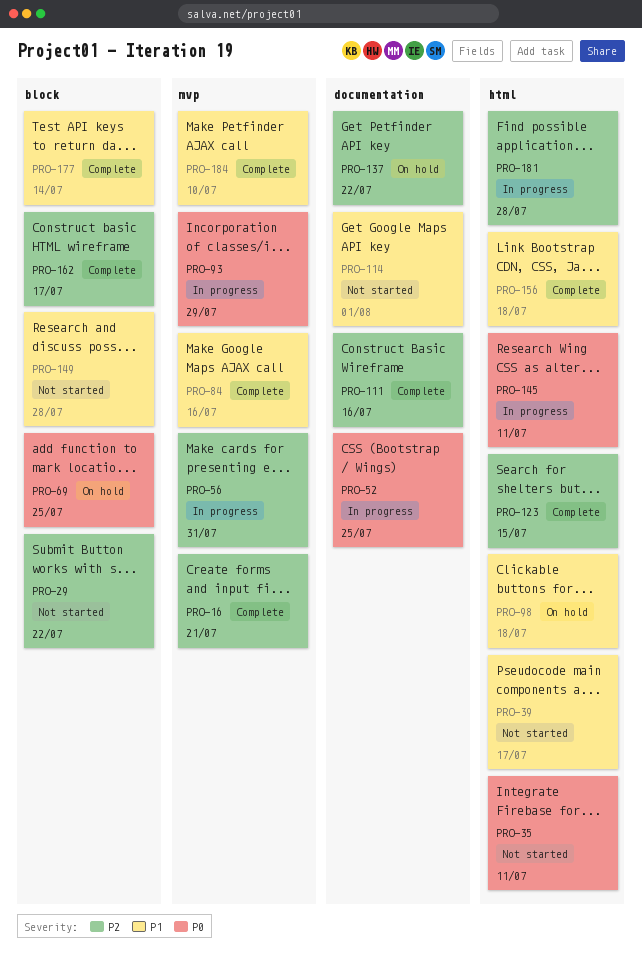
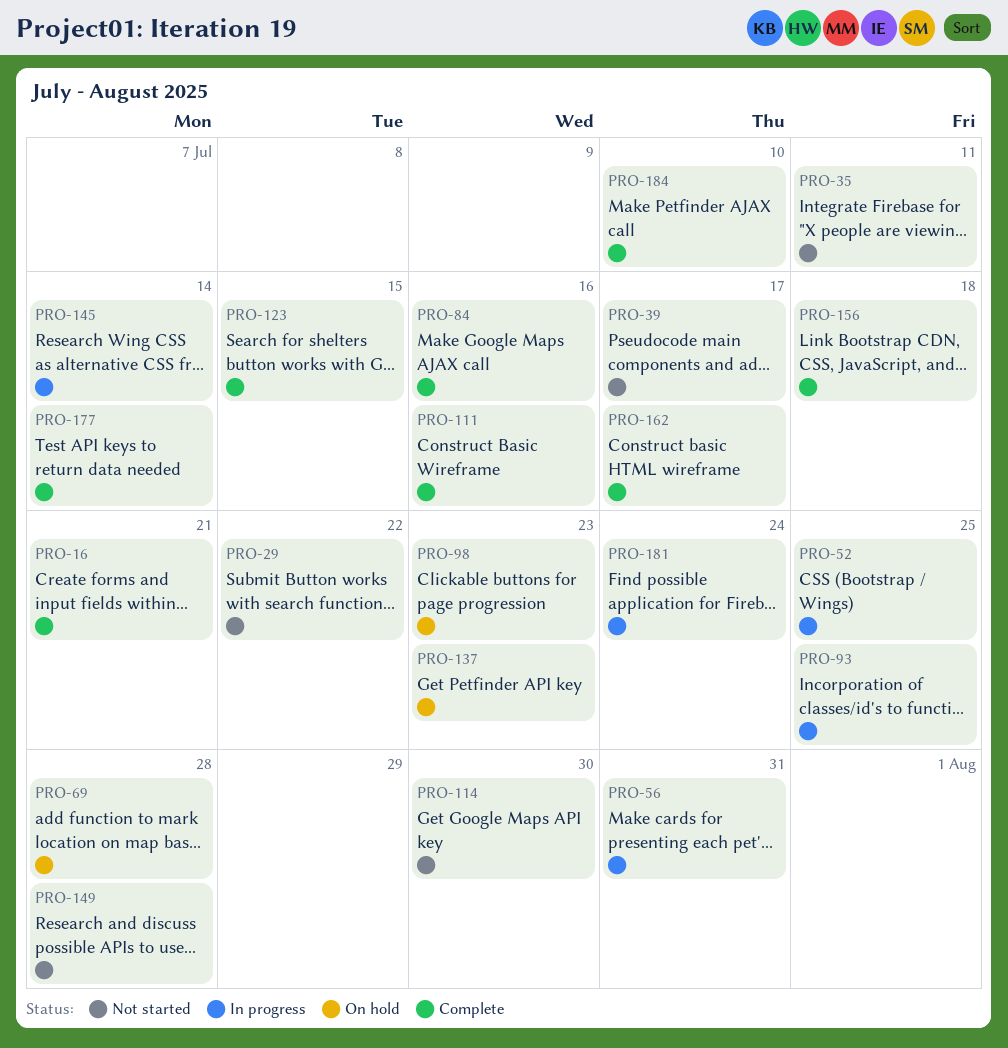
PRO-69, due: Jul 25 -> Jul 28
PRO-93, due: Jul 29 -> Jul 25
PRO-98, due: Jul 18 -> Jul 23
PRO-114, due: Aug 1 -> Jul 30
PRO-137, due: Jul 22 -> Jul 23
PRO-145, due: Jul 11 -> Jul 14
PRO-181, due: Jul 28 -> Jul 24

